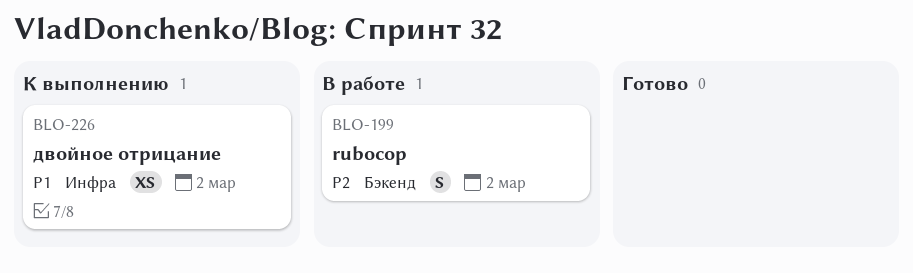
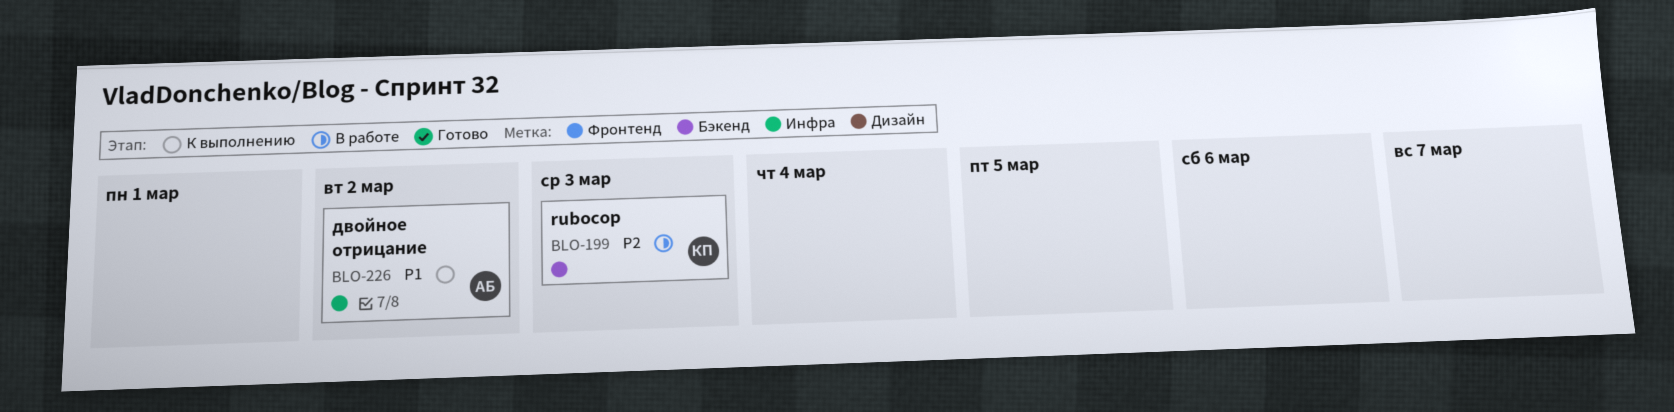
BLO-199, due: Mar 2 -> Mar 3

